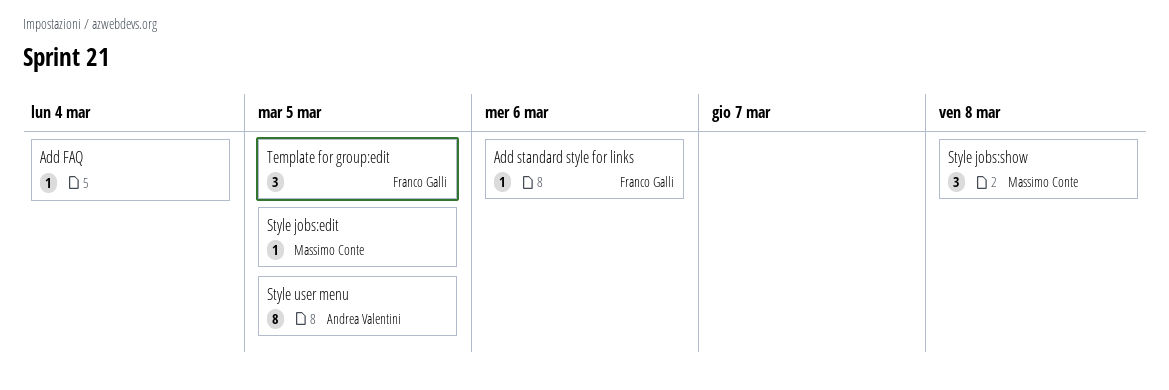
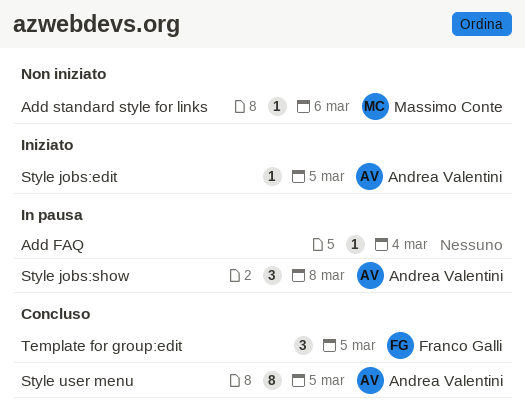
Add standard style for links, owner: Franco Galli -> Massimo Conte
Style jobs:edit, owner: Massimo Conte -> Andrea Valentini
Style jobs:show, owner: Massimo Conte -> Andrea Valentini

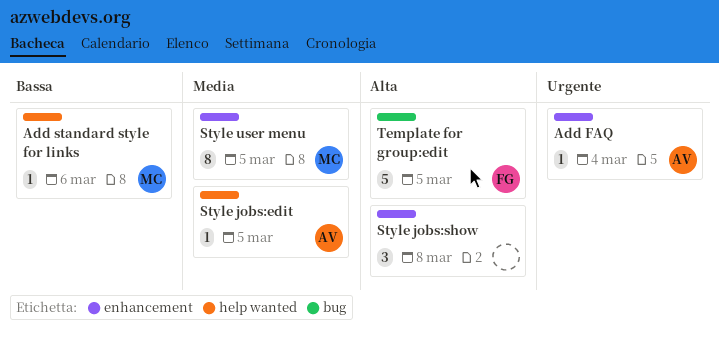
Add FAQ, owner: none -> Andrea Valentini
Style jobs:show, owner: Andrea Valentini -> none
Style user menu, owner: Andrea Valentini -> Massimo Conte
Template for group:edit, estimate: 3 -> 5

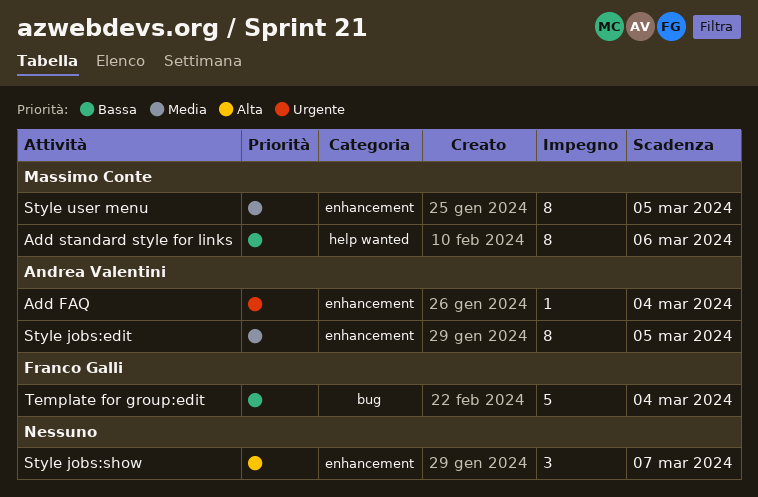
Add standard style for links, estimate: 1 -> 8
Style jobs:edit, label: help wanted -> enhancement
Style jobs:edit, estimate: 1 -> 8
Style jobs:show, due: Mar 8 -> Mar 7
Template for group:edit, priority: Alta -> Bassa
Template for group:edit, due: Mar 5 -> Mar 4

